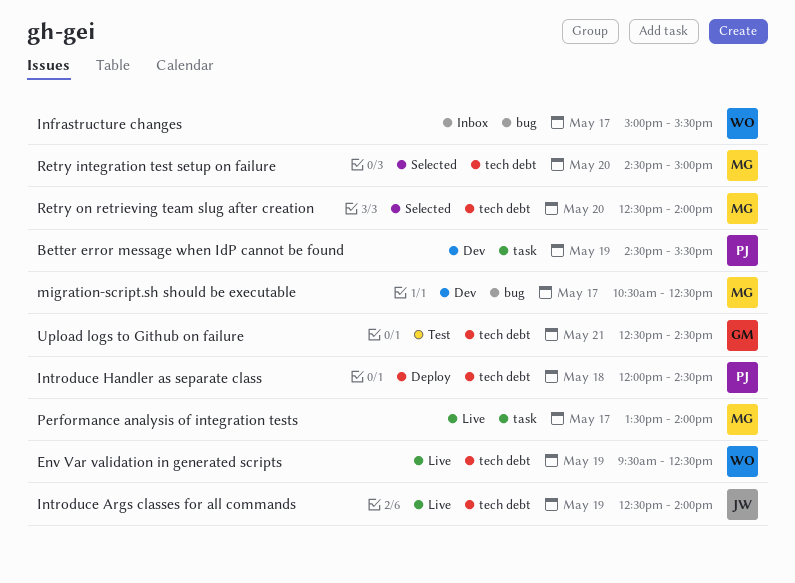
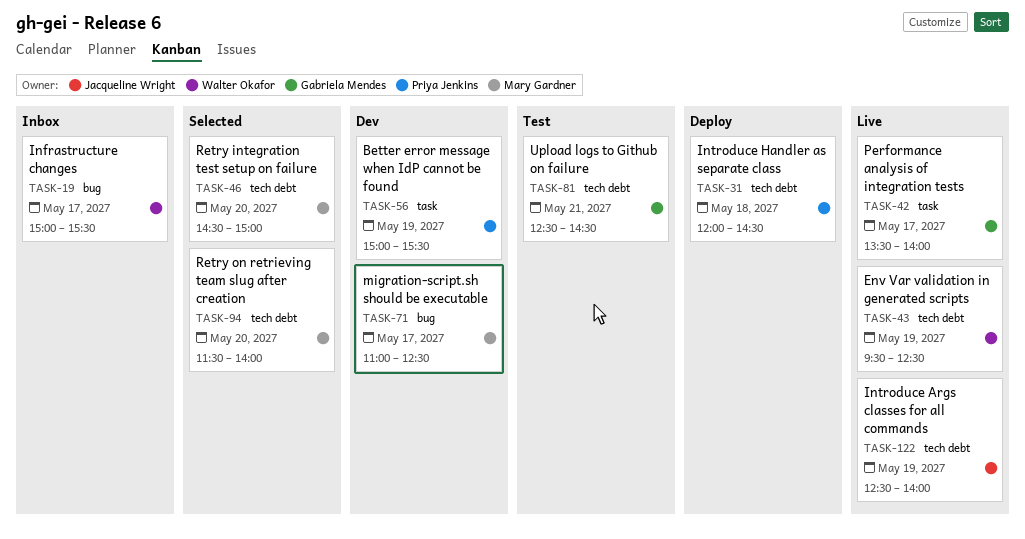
Better error message when IdP cannot be found, begins: 14:30 -> 15:00
migration-script.sh should be executable, begins: 10:30 -> 11:00
Performance analysis of integration tests, owner: Mary Gardner -> Gabriela Mendes
Retry on retrieving team slug after creation, begins: 12:30 -> 11:30

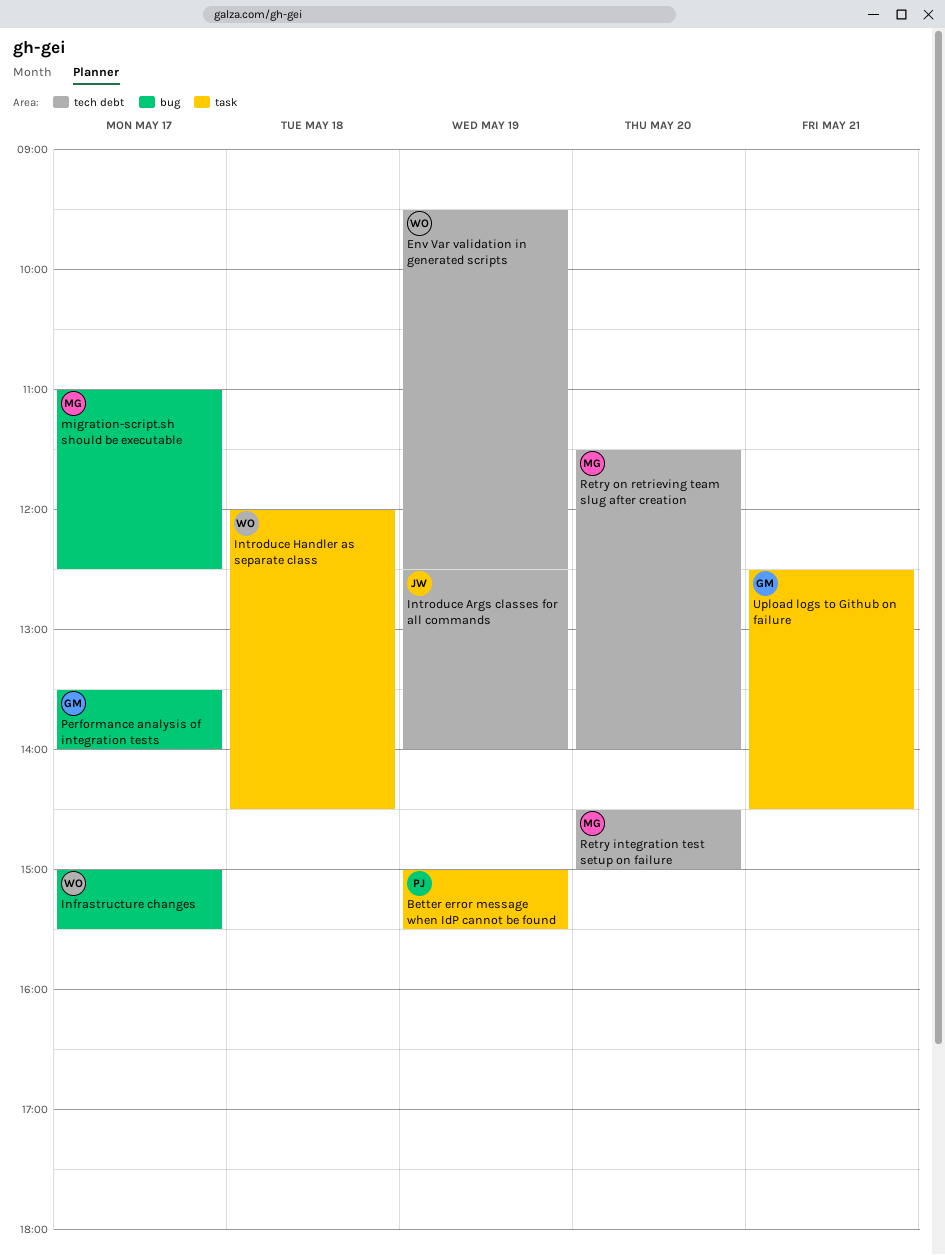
Introduce Handler as separate class, owner: Priya Jenkins -> Walter Okafor
Introduce Handler as separate class, label: tech debt -> task
Performance analysis of integration tests, label: task -> bug
Upload logs to Github on failure, label: tech debt -> task

